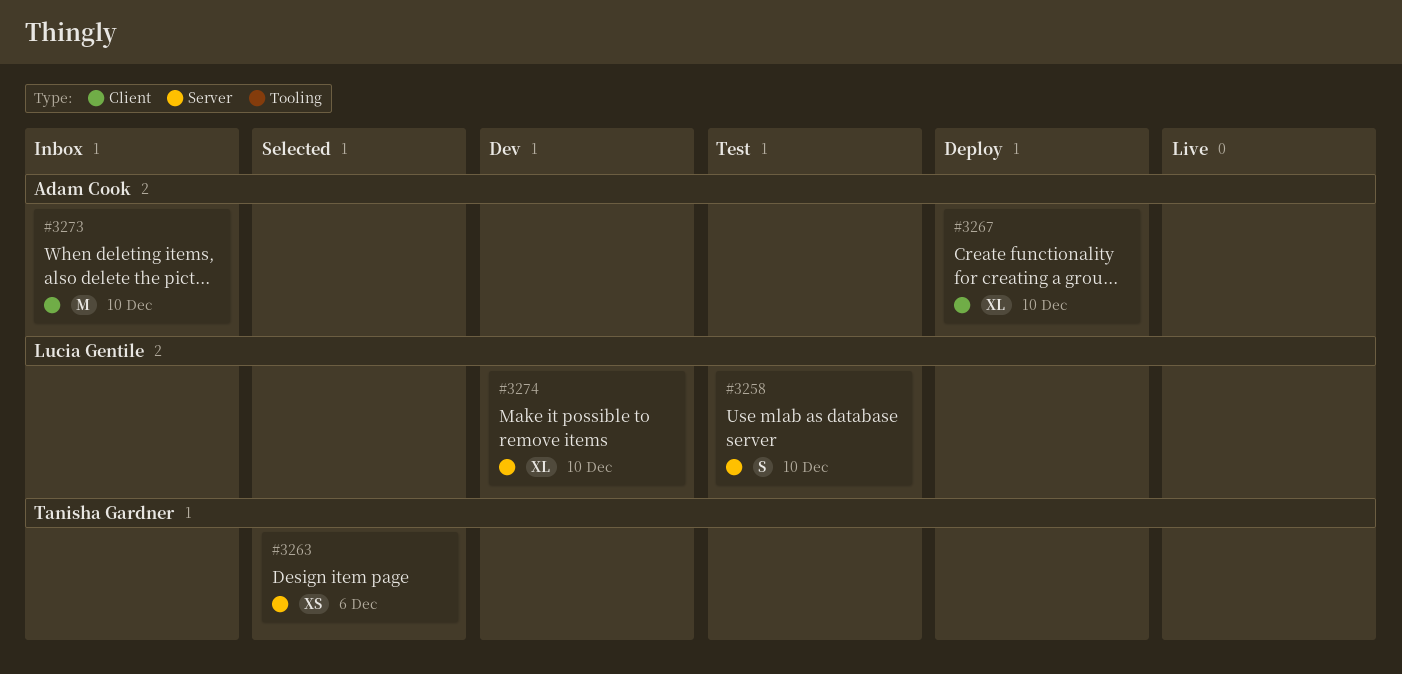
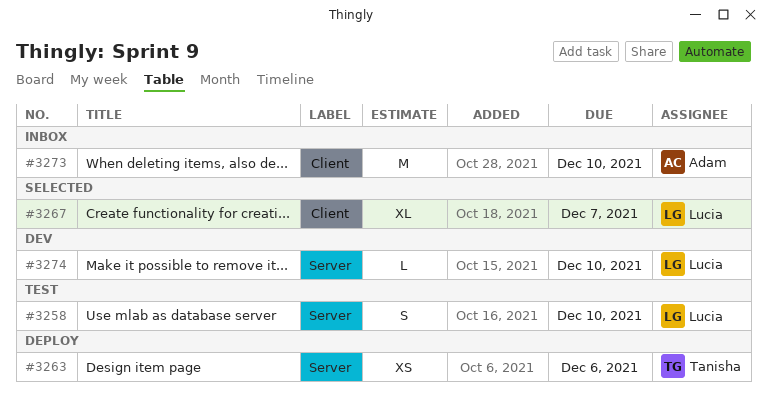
#3263, status: Selected -> Deploy
#3267, status: Deploy -> Selected
#3267, owner: Adam Cook -> Lucia Gentile
#3267, due: Dec 10 -> Dec 7
#3274, estimate: XL -> L

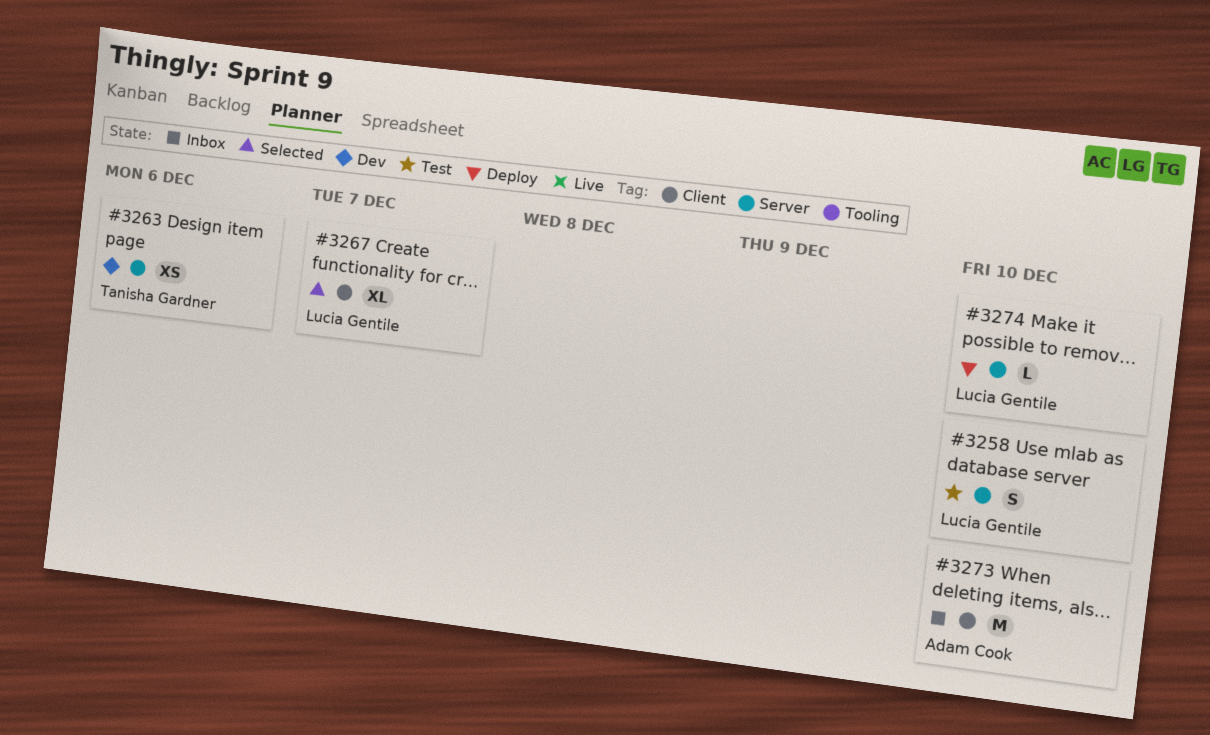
#3263, status: Deploy -> Dev
#3274, status: Dev -> Deploy

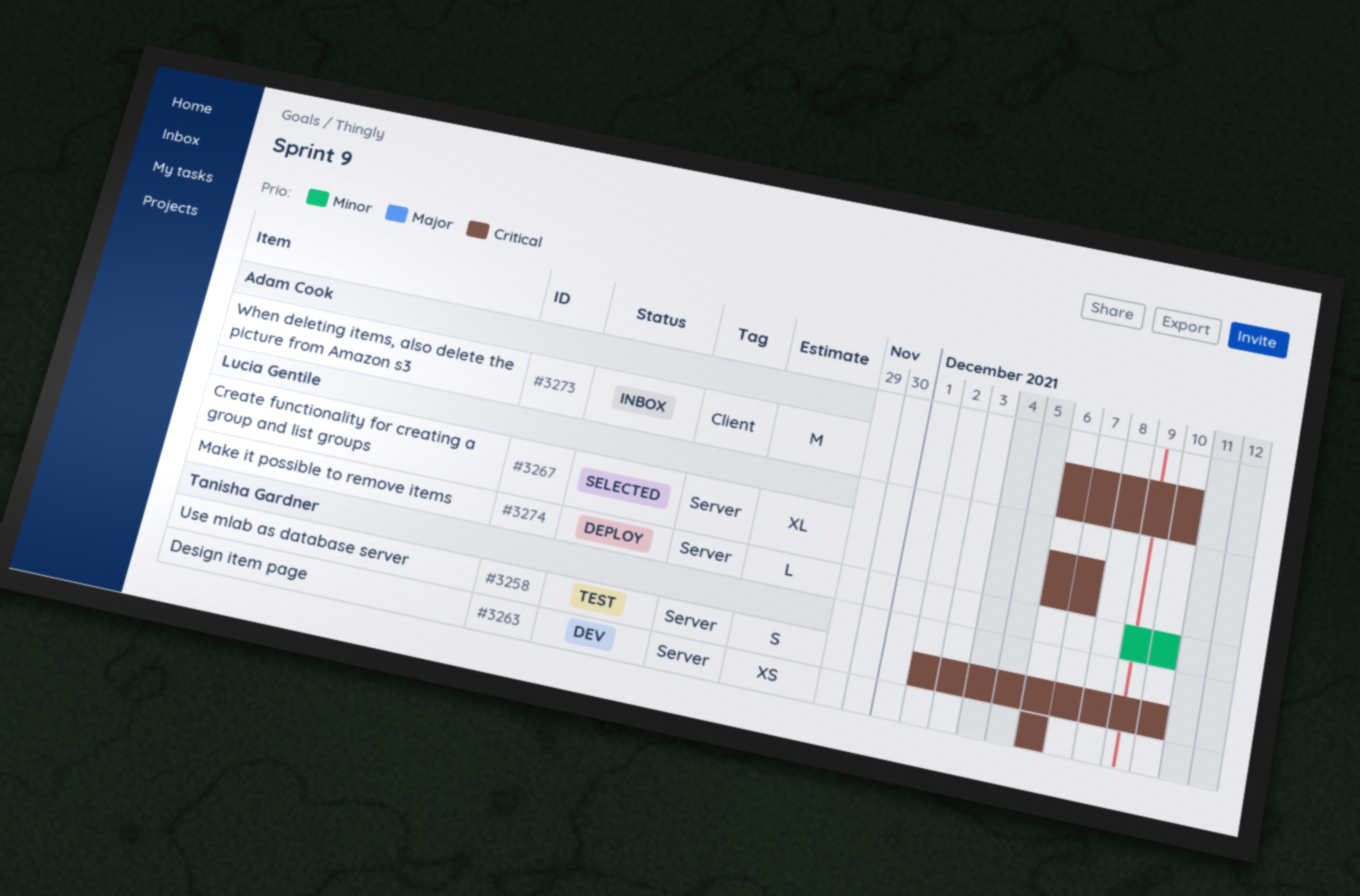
#3258, owner: Lucia Gentile -> Tanisha Gardner
#3267, label: Client -> Server

